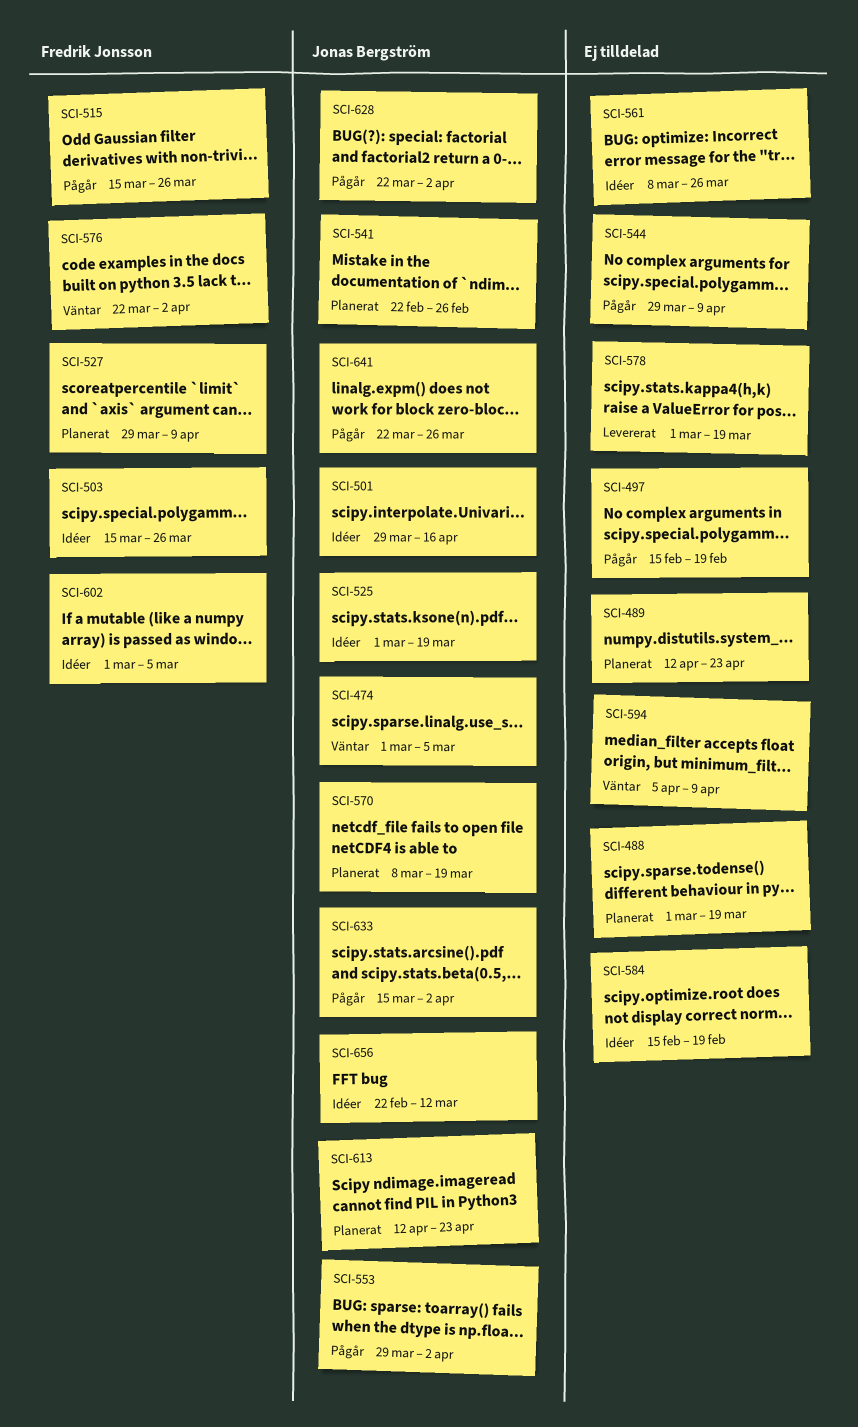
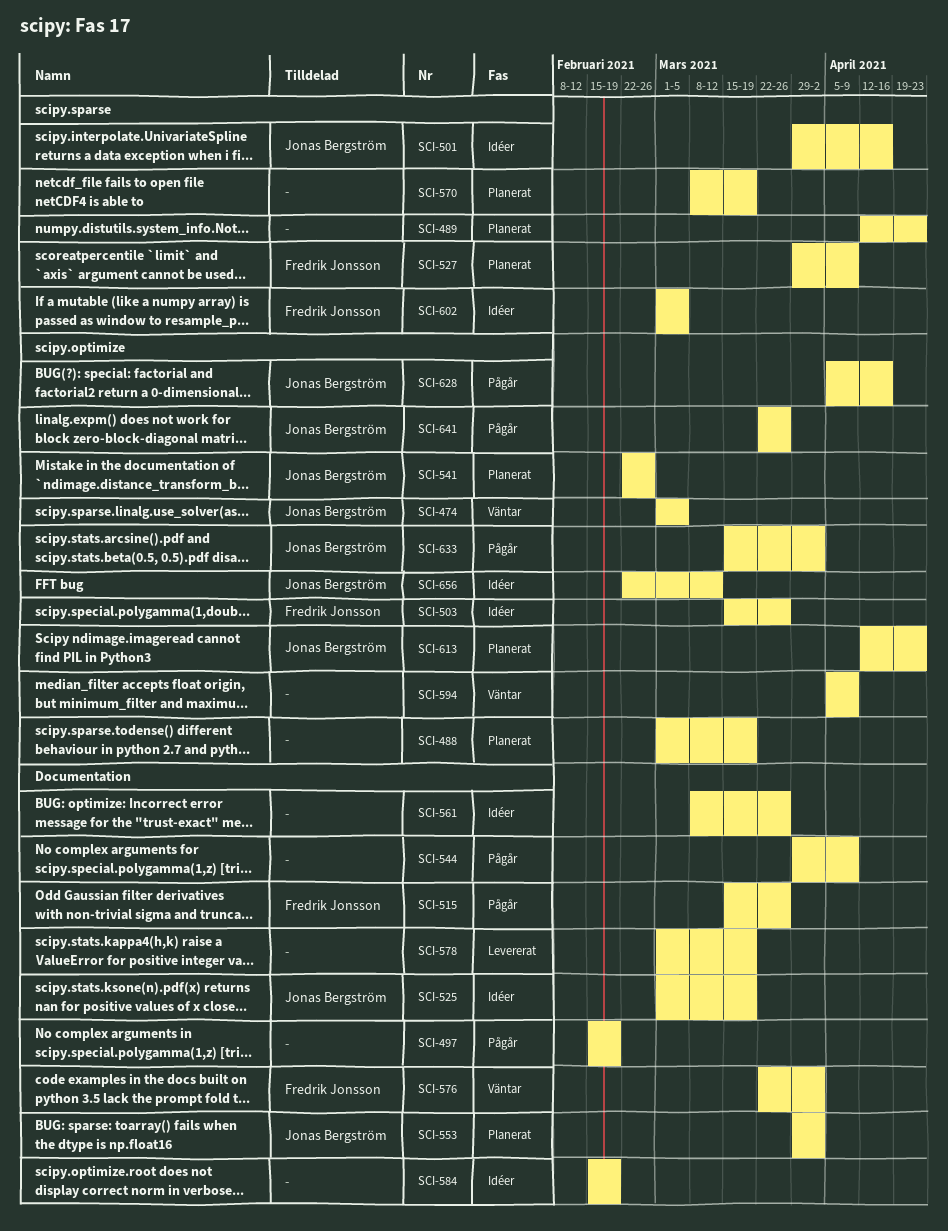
SCI-553, status: Pågår -> Planerat
SCI-570, owner: Jonas Bergström -> none
SCI-628, start: Mar 22 -> Apr 5
SCI-628, due: Apr 2 -> Apr 16

